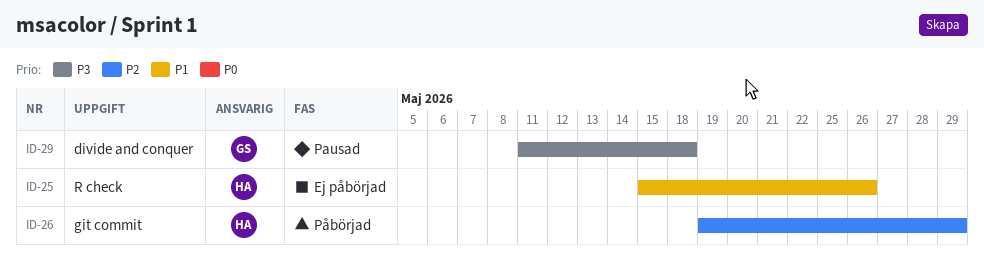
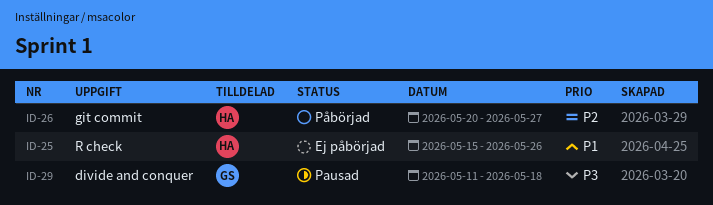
ID-26, start: May 19 -> May 20
ID-26, due: May 29 -> May 27

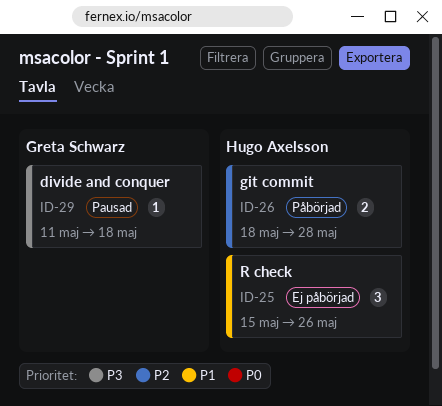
ID-26, start: May 20 -> May 18
ID-26, due: May 27 -> May 28

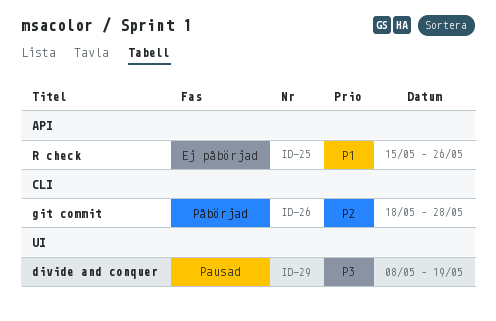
ID-29, start: May 11 -> May 8
ID-29, due: May 18 -> May 19

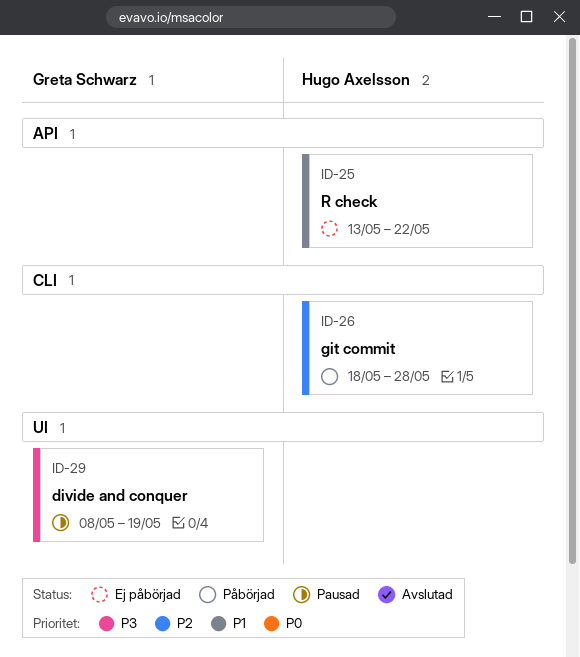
ID-25, start: May 15 -> May 13
ID-25, due: May 26 -> May 22

